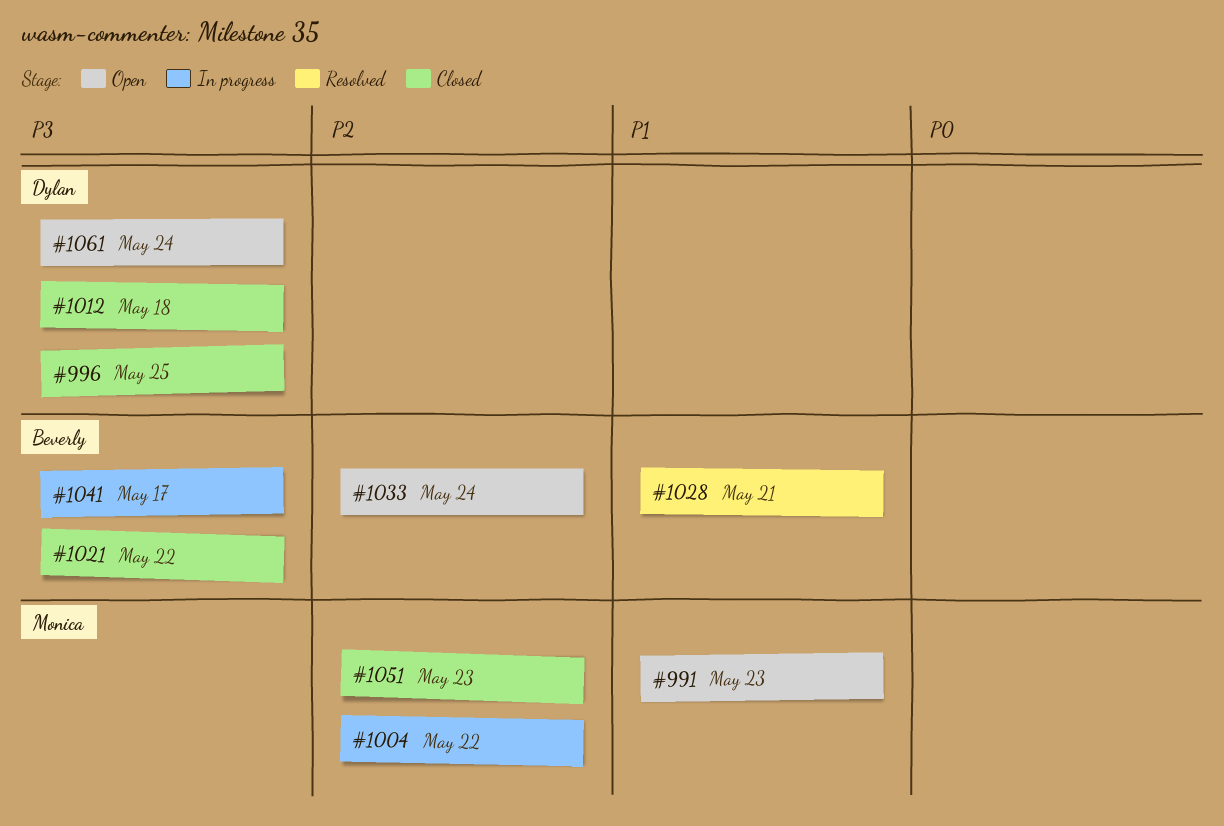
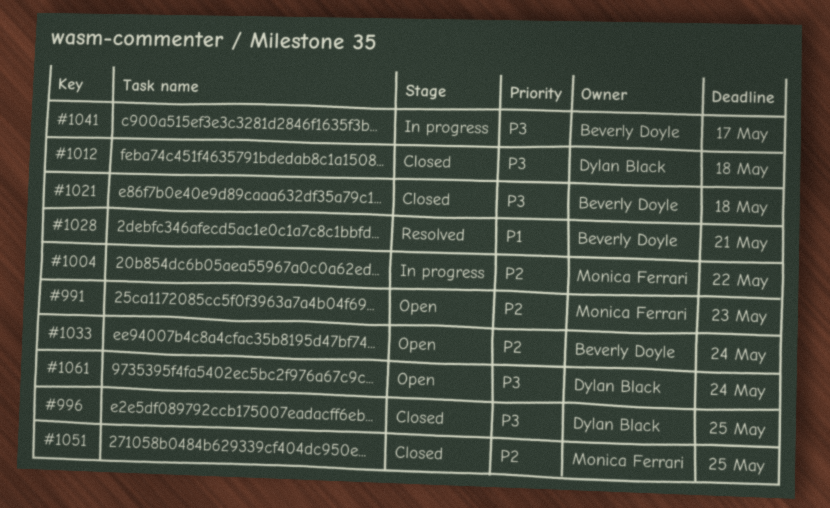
#991, priority: P1 -> P2
#1021, due: May 22 -> May 18
#1051, due: May 23 -> May 25

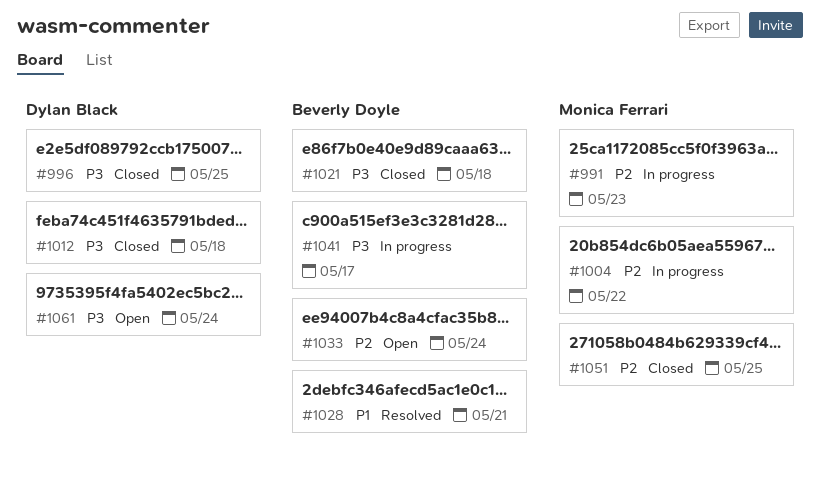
#991, status: Open -> In progress

